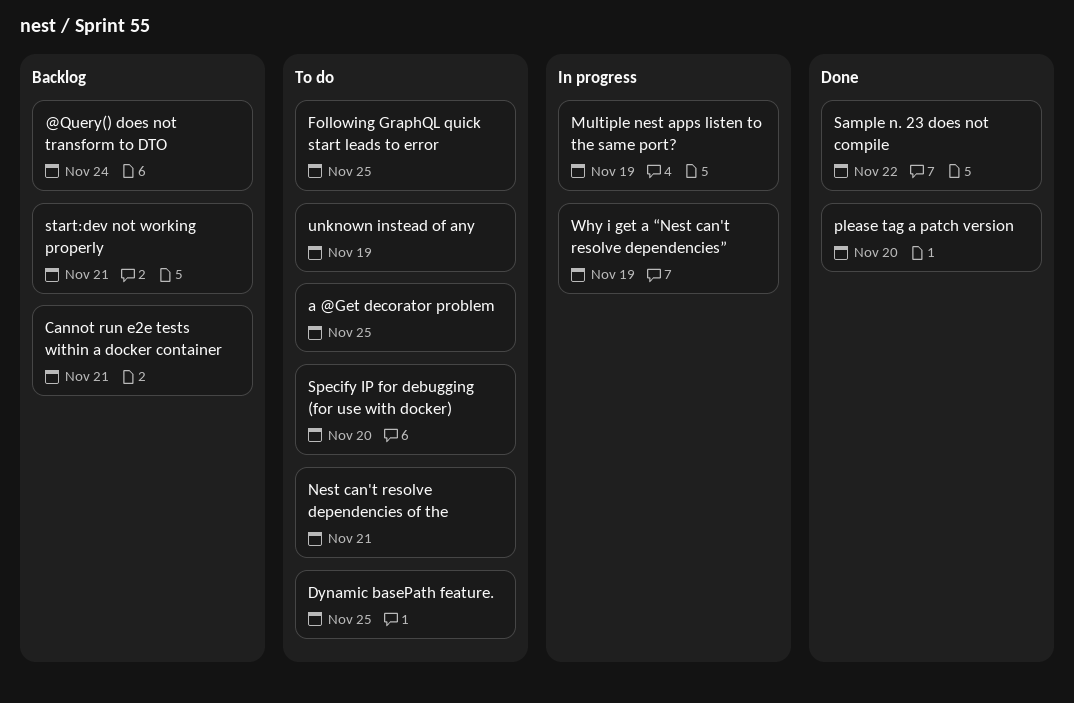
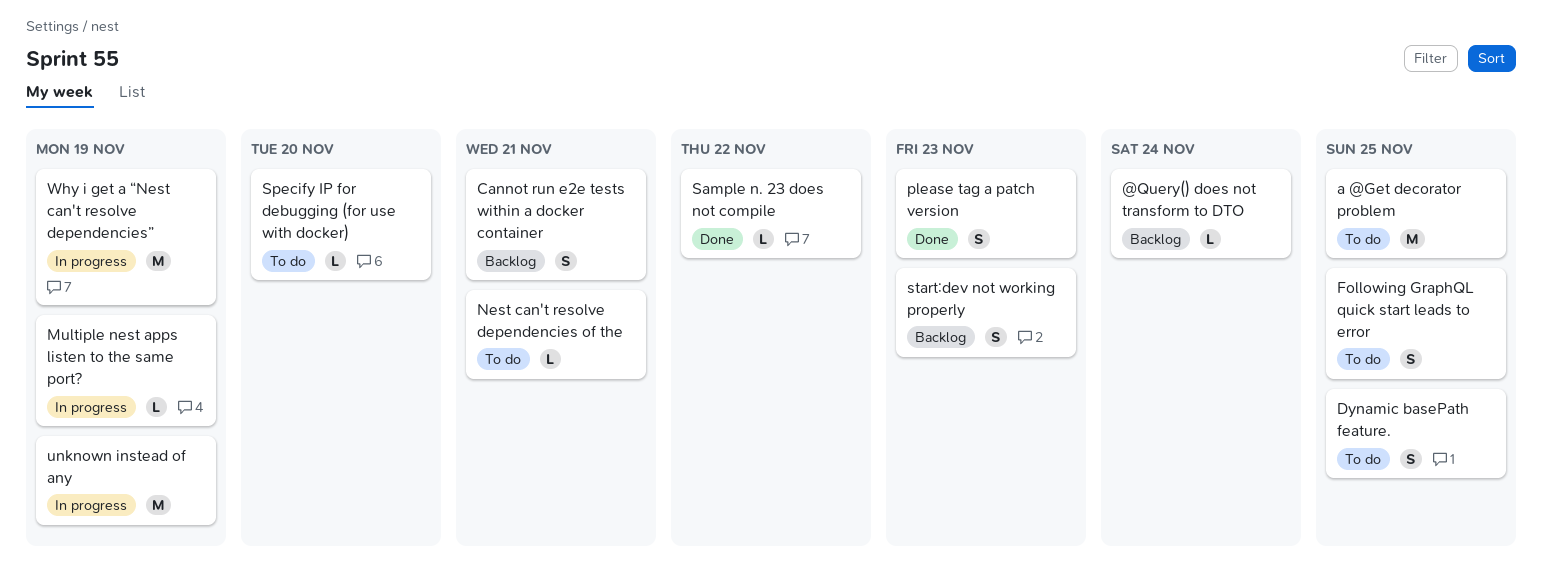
please tag a patch version, due: Nov 20 -> Nov 23
start:dev not working properly, due: Nov 21 -> Nov 23
unknown instead of any, status: To do -> In progress

